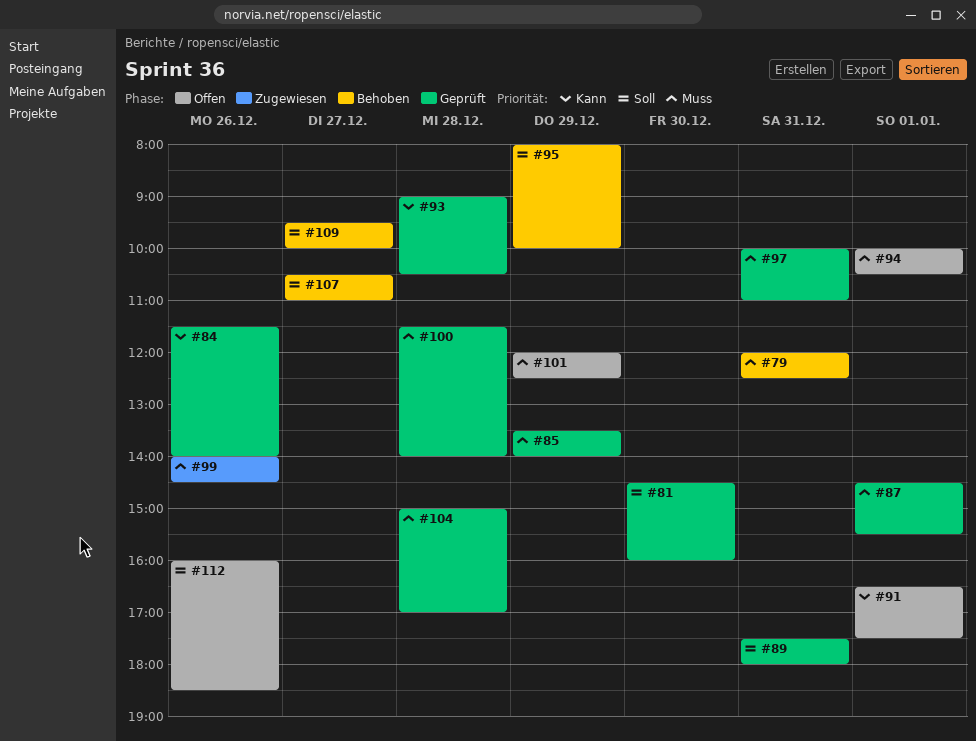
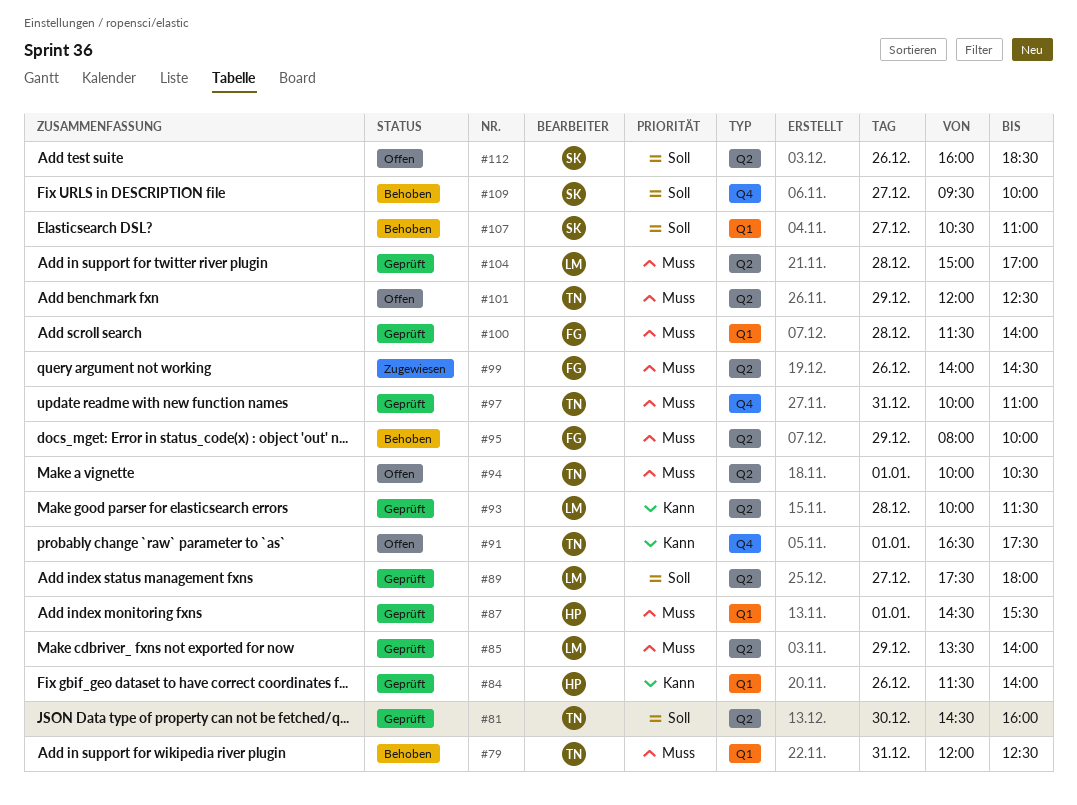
#89, day: Dec 31 -> Dec 27
#93, begins: 09:00 -> 10:00
#93, ends: 10:30 -> 11:30
#95, priority: Soll -> Muss

